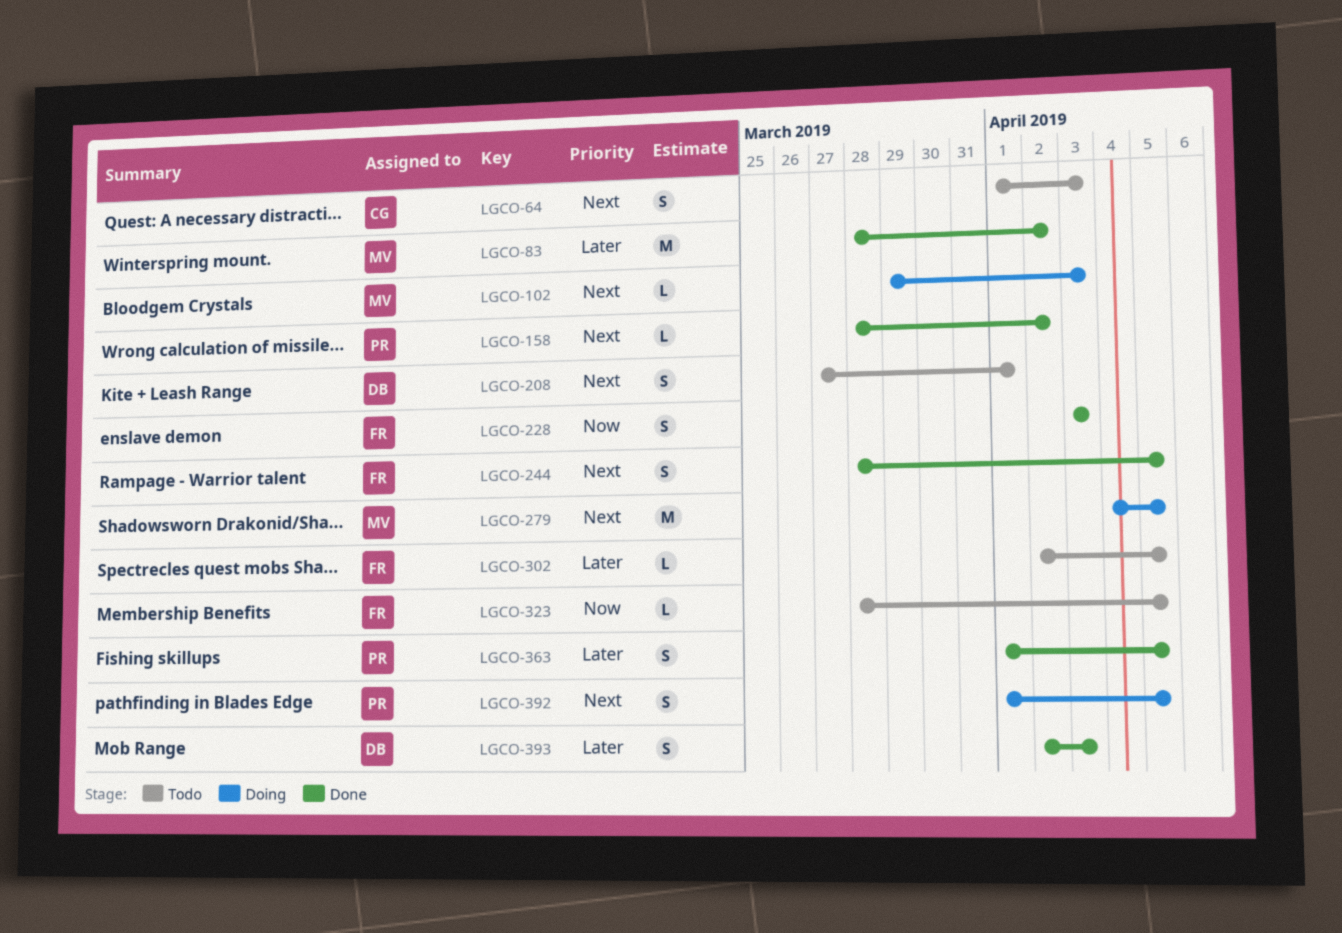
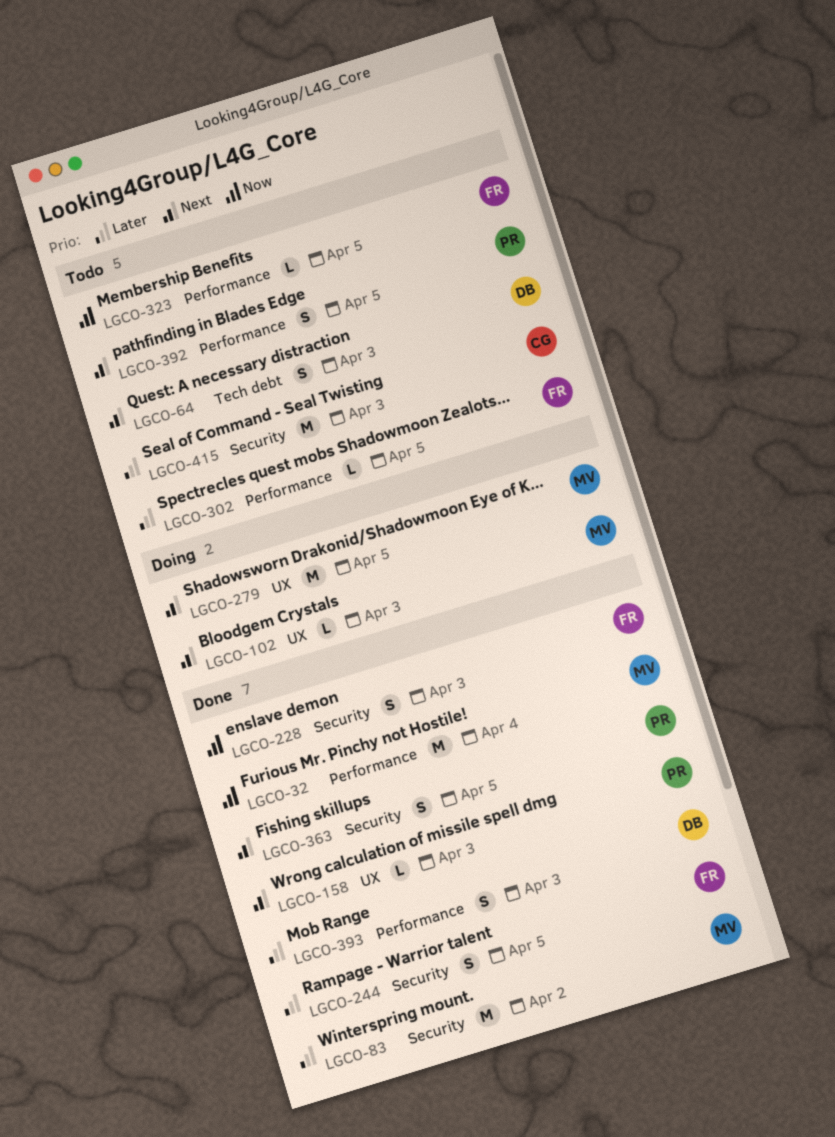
LGCO-32: none -> present
LGCO-64, owner: CG -> DB
LGCO-158, due: Apr 2 -> Apr 3
LGCO-208: present -> none
LGCO-244, priority: Next -> Later
LGCO-363, priority: Later -> Next
LGCO-392, status: Doing -> Todo
LGCO-415: none -> present

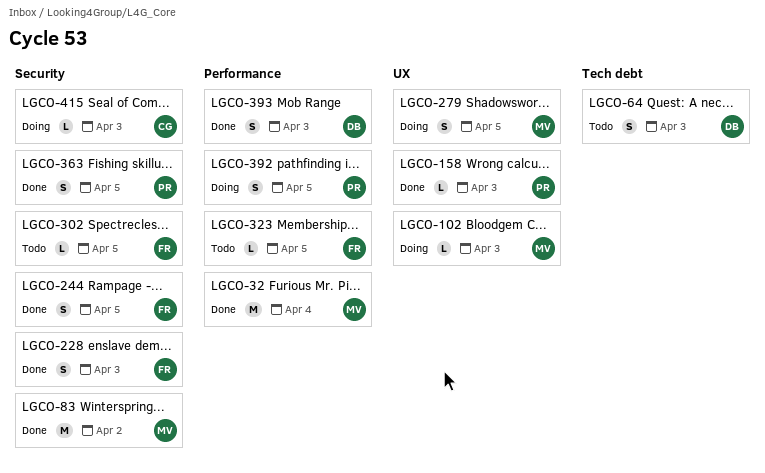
LGCO-279, estimate: M -> S
LGCO-302, label: Performance -> Security
LGCO-392, status: Todo -> Doing
LGCO-415, status: Todo -> Doing
LGCO-415, estimate: M -> L

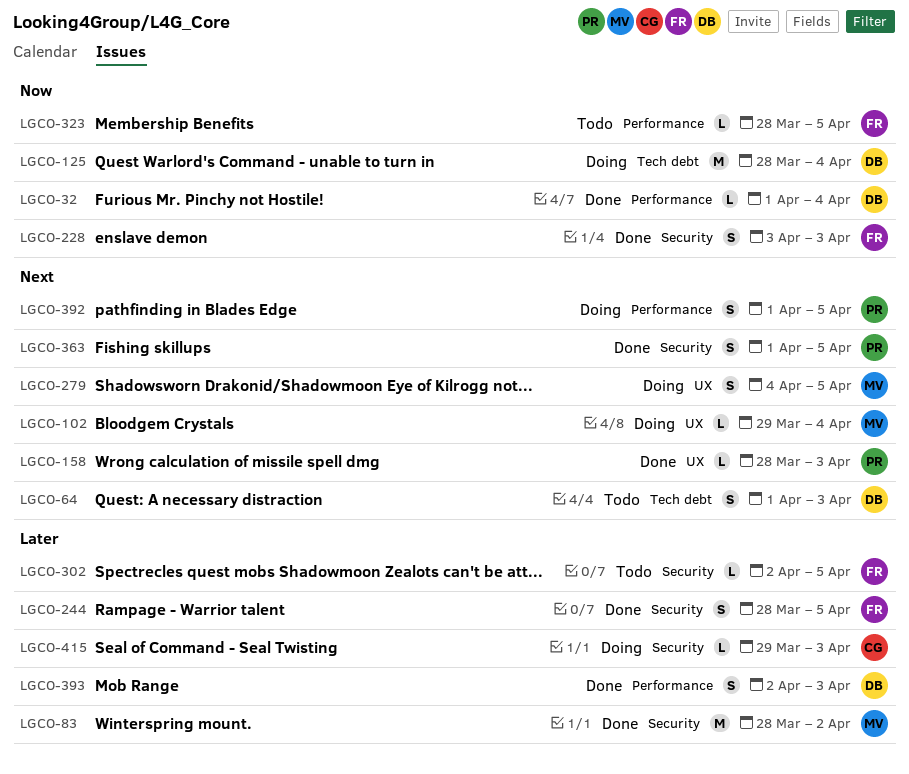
LGCO-32, owner: MV -> DB
LGCO-32, estimate: M -> L
LGCO-102, due: Apr 3 -> Apr 4
LGCO-125: none -> present

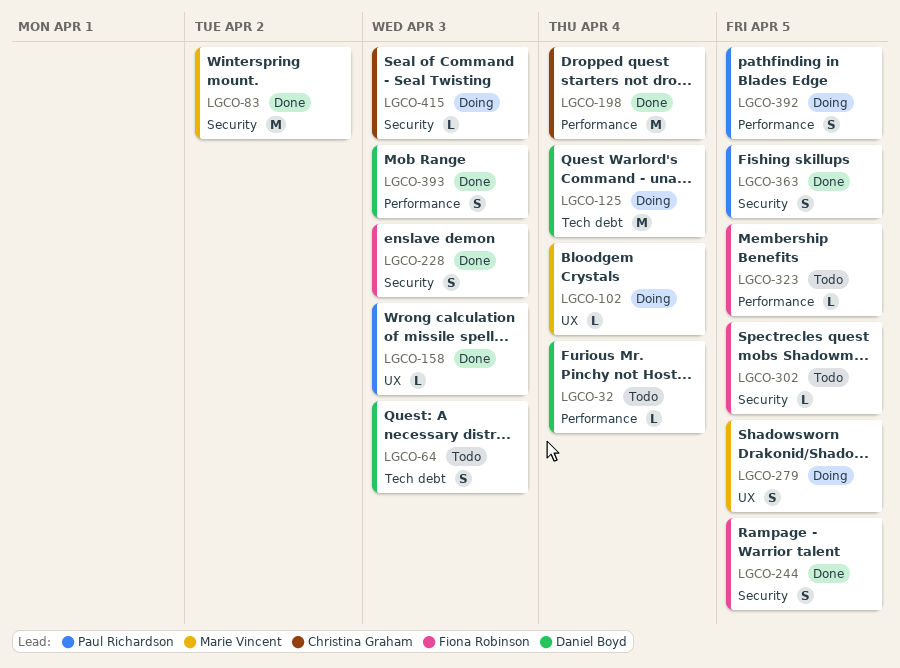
LGCO-32, status: Done -> Todo
LGCO-198: none -> present

